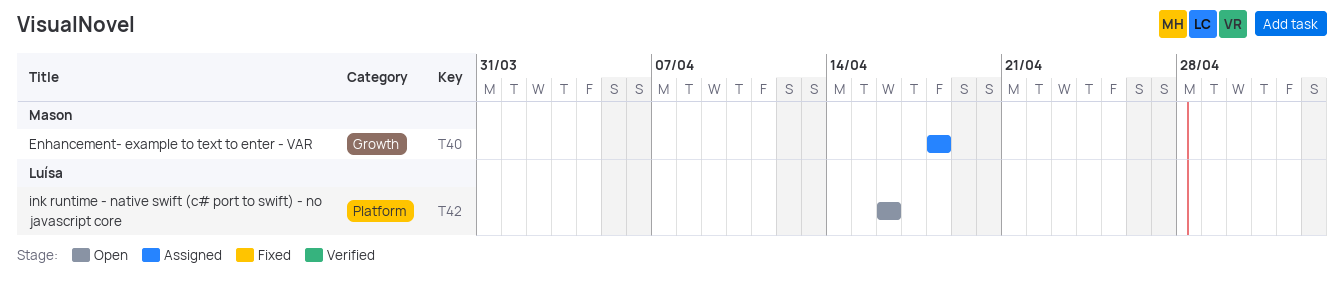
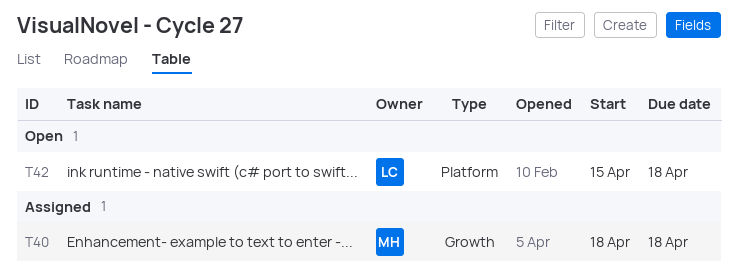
T42, start: Apr 16 -> Apr 15
T42, due: Apr 16 -> Apr 18

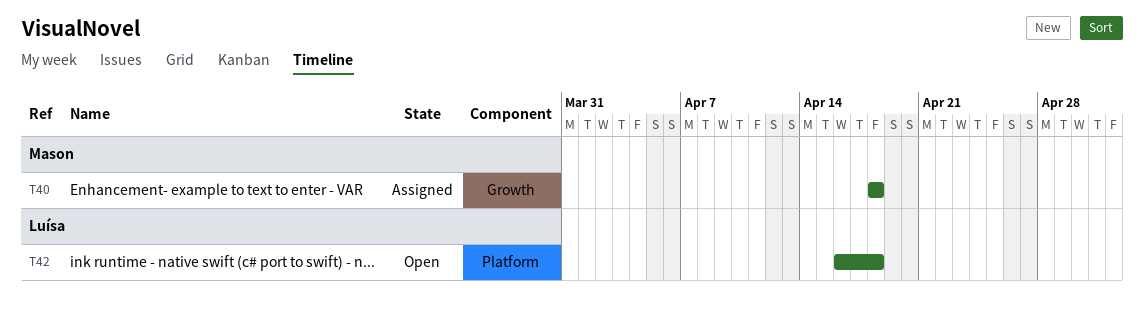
T42, start: Apr 15 -> Apr 16

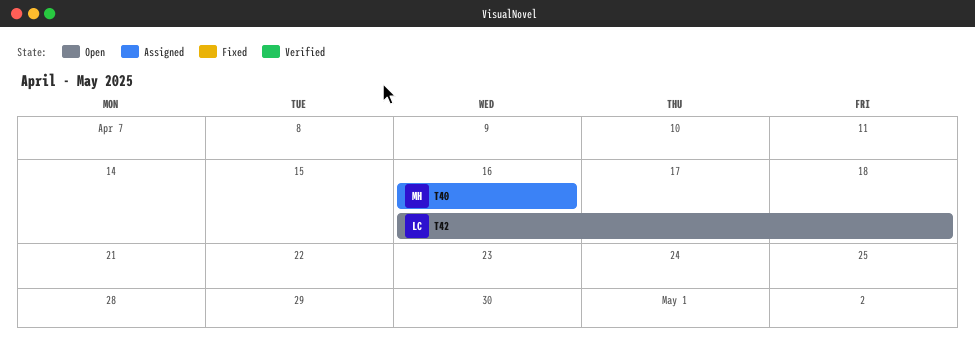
T40, start: Apr 18 -> Apr 16
T40, due: Apr 18 -> Apr 16

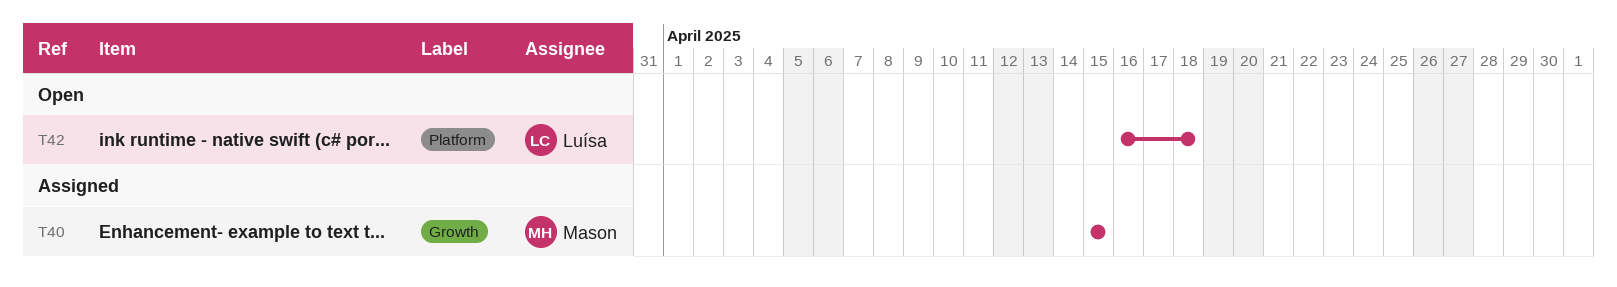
T40, start: Apr 16 -> Apr 15
T40, due: Apr 16 -> Apr 15

